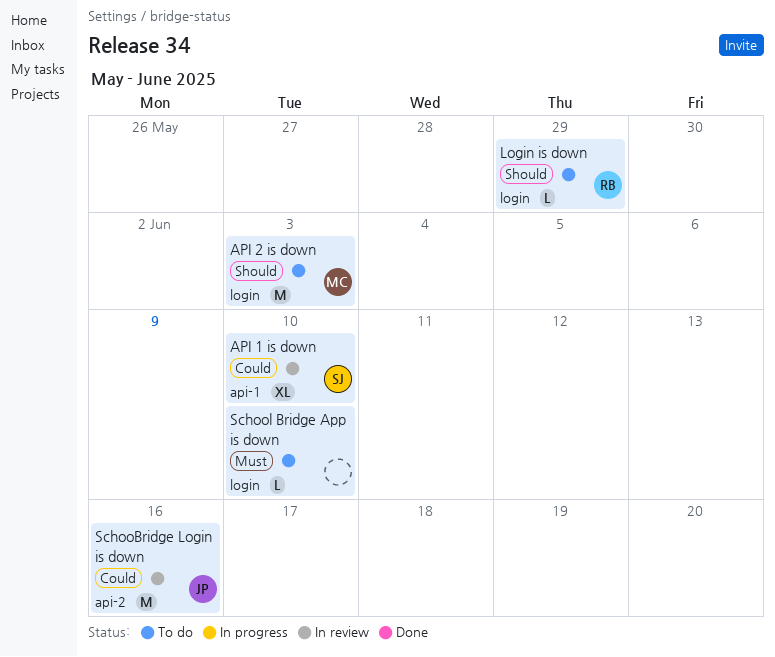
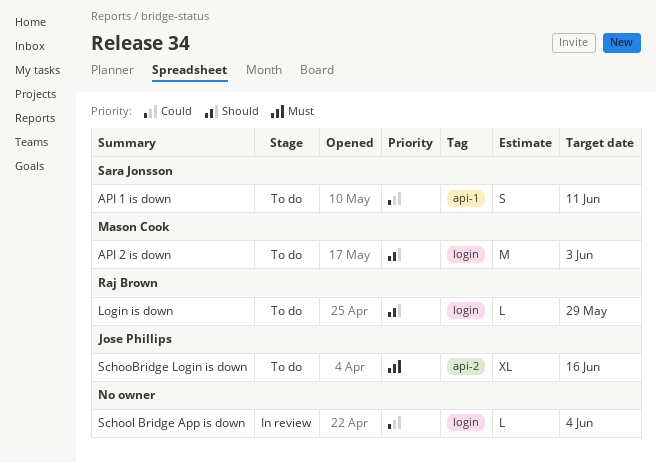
API 1 is down, status: In review -> To do
API 1 is down, estimate: XL -> S
API 1 is down, due: Jun 10 -> Jun 11
SchooBridge Login is down, status: In review -> To do
SchooBridge Login is down, priority: Could -> Must
SchooBridge Login is down, estimate: M -> XL
School Bridge App is down, status: To do -> In review
School Bridge App is down, priority: Must -> Could
School Bridge App is down, due: Jun 10 -> Jun 4

